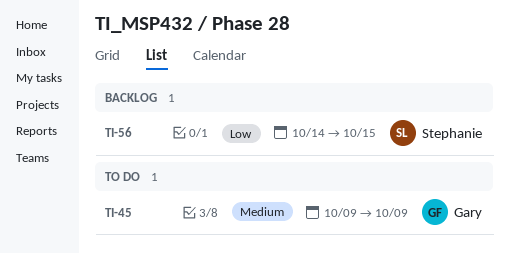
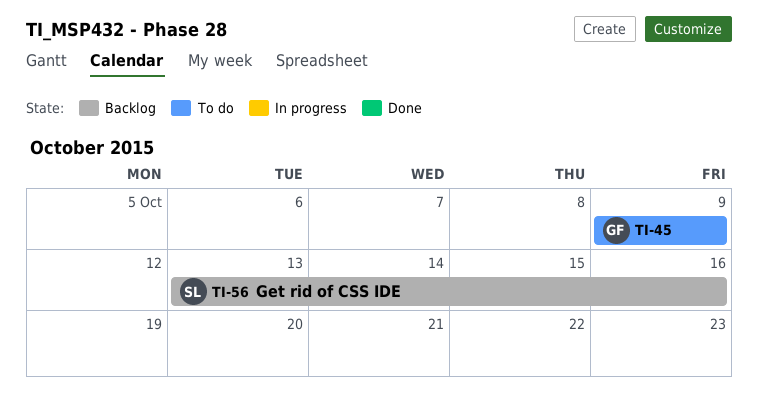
TI-56, start: Oct 14 -> Oct 13
TI-56, due: Oct 15 -> Oct 16

